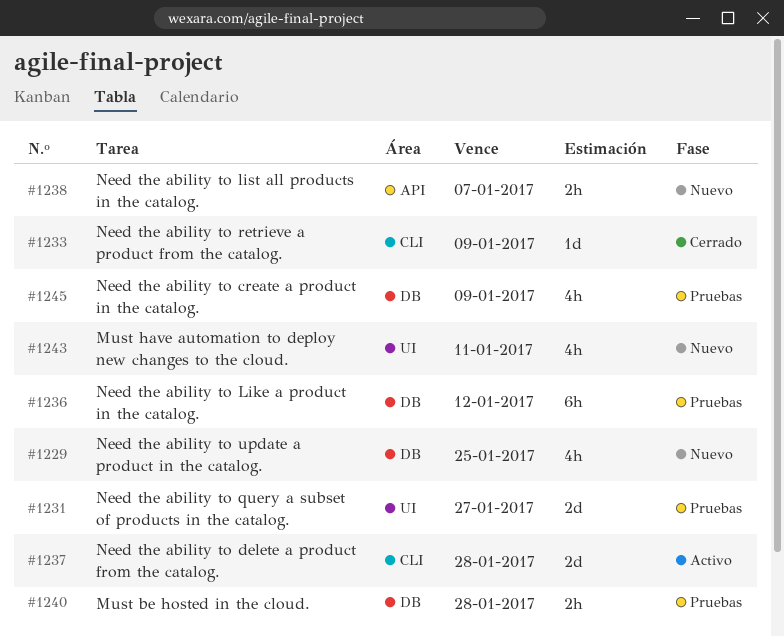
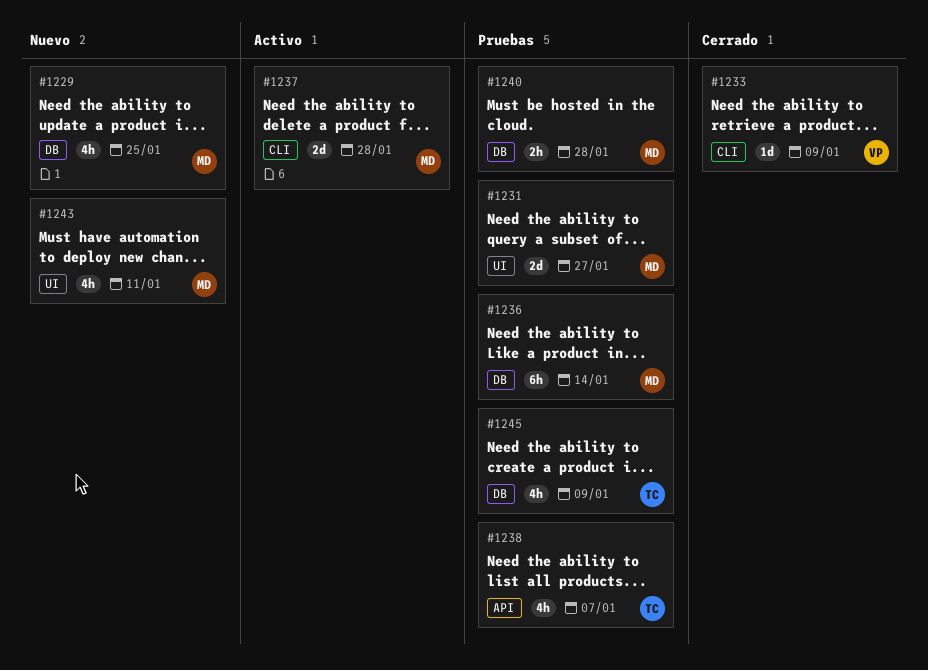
#1236, due: Jan 12 -> Jan 14
#1238, status: Nuevo -> Pruebas
#1238, estimate: 2h -> 4h

